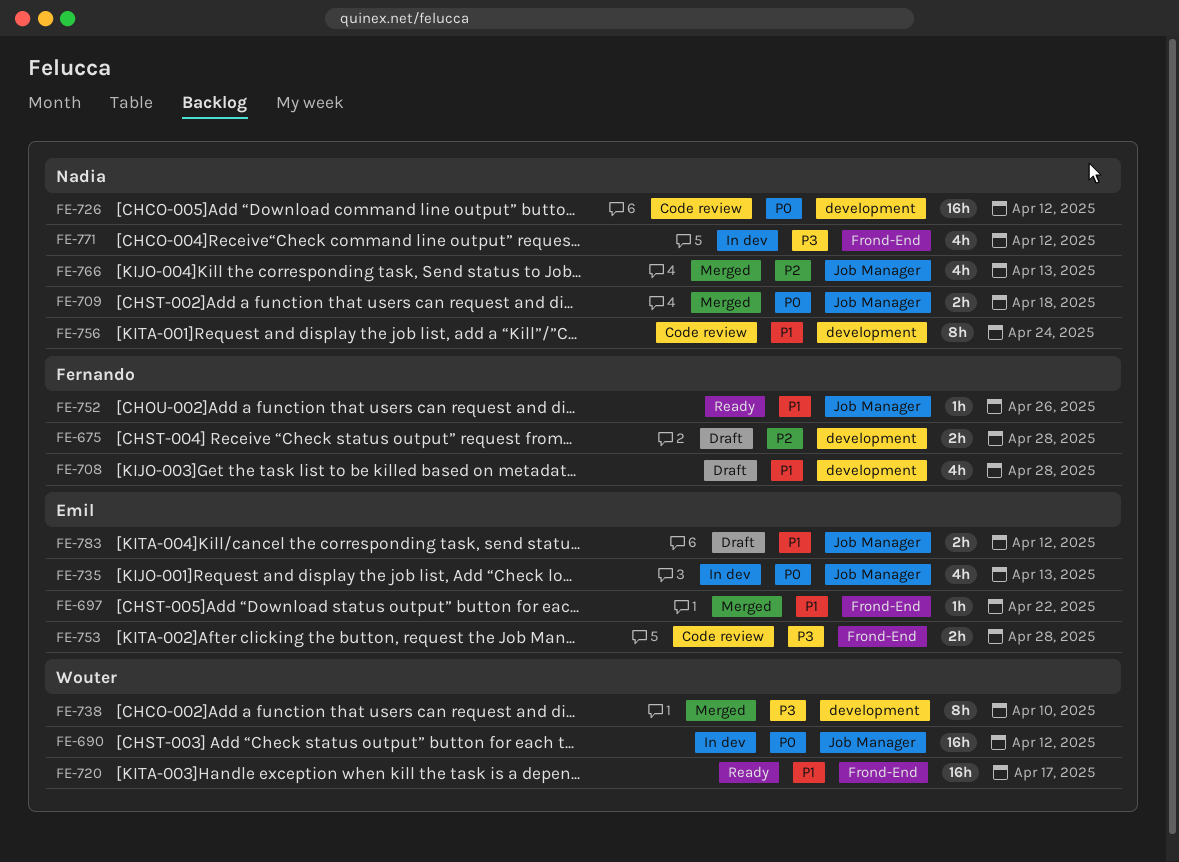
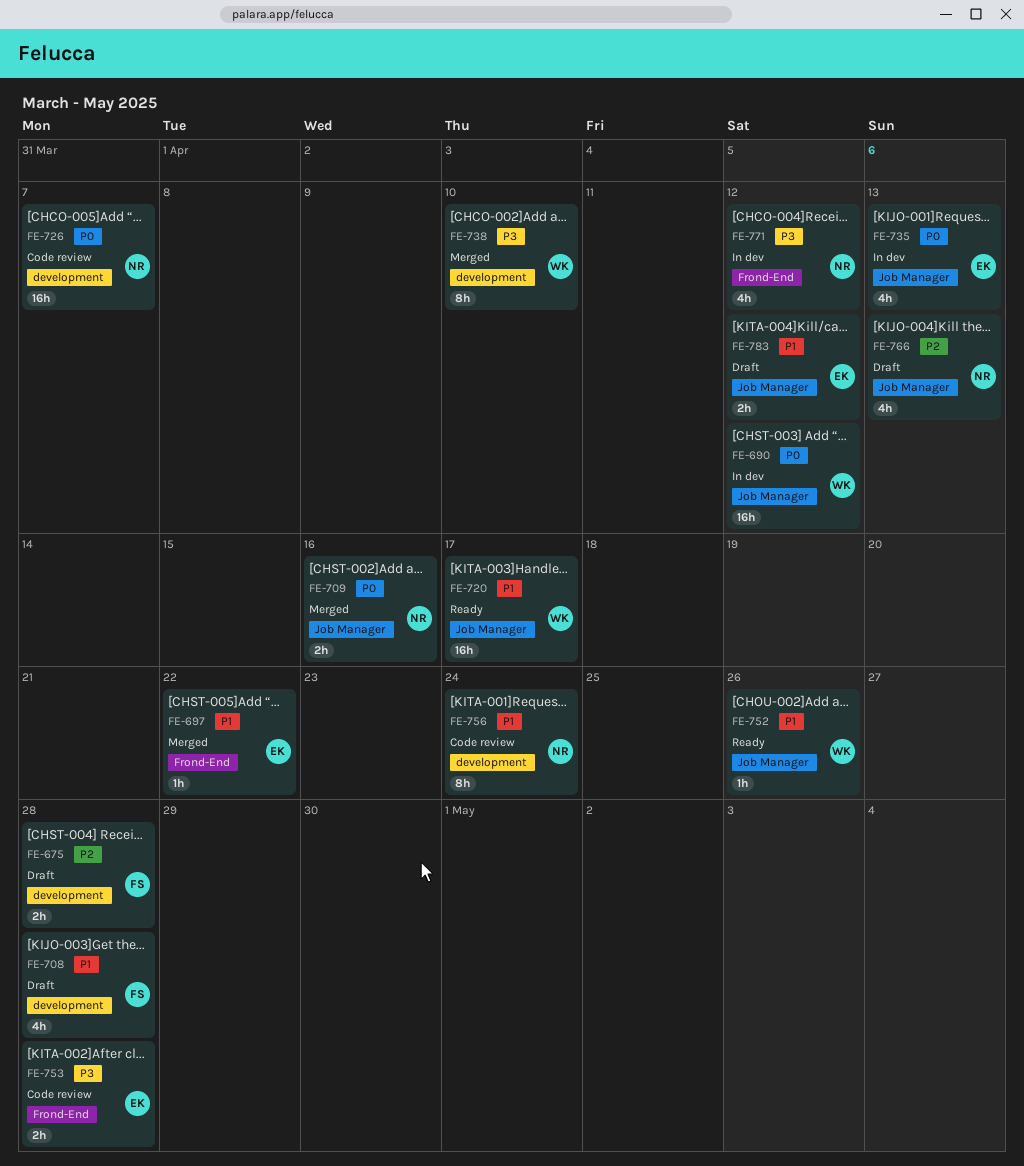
FE-709, due: Apr 18 -> Apr 16
FE-720, label: Frond-End -> Job Manager
FE-726, due: Apr 12 -> Apr 7
FE-752, owner: Fernando -> Wouter
FE-766, status: Merged -> Draft

